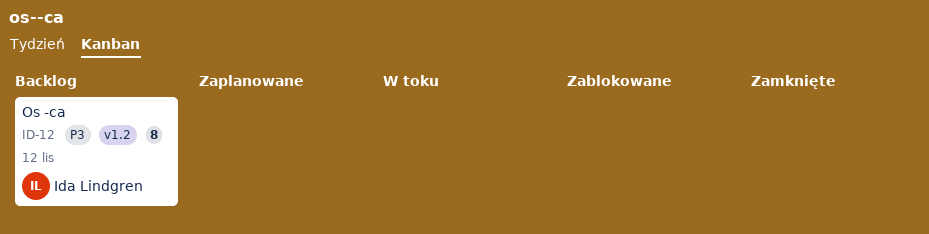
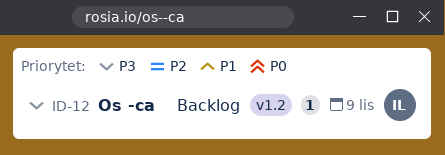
ID-12, estimate: 8 -> 1
ID-12, due: Nov 12 -> Nov 9

